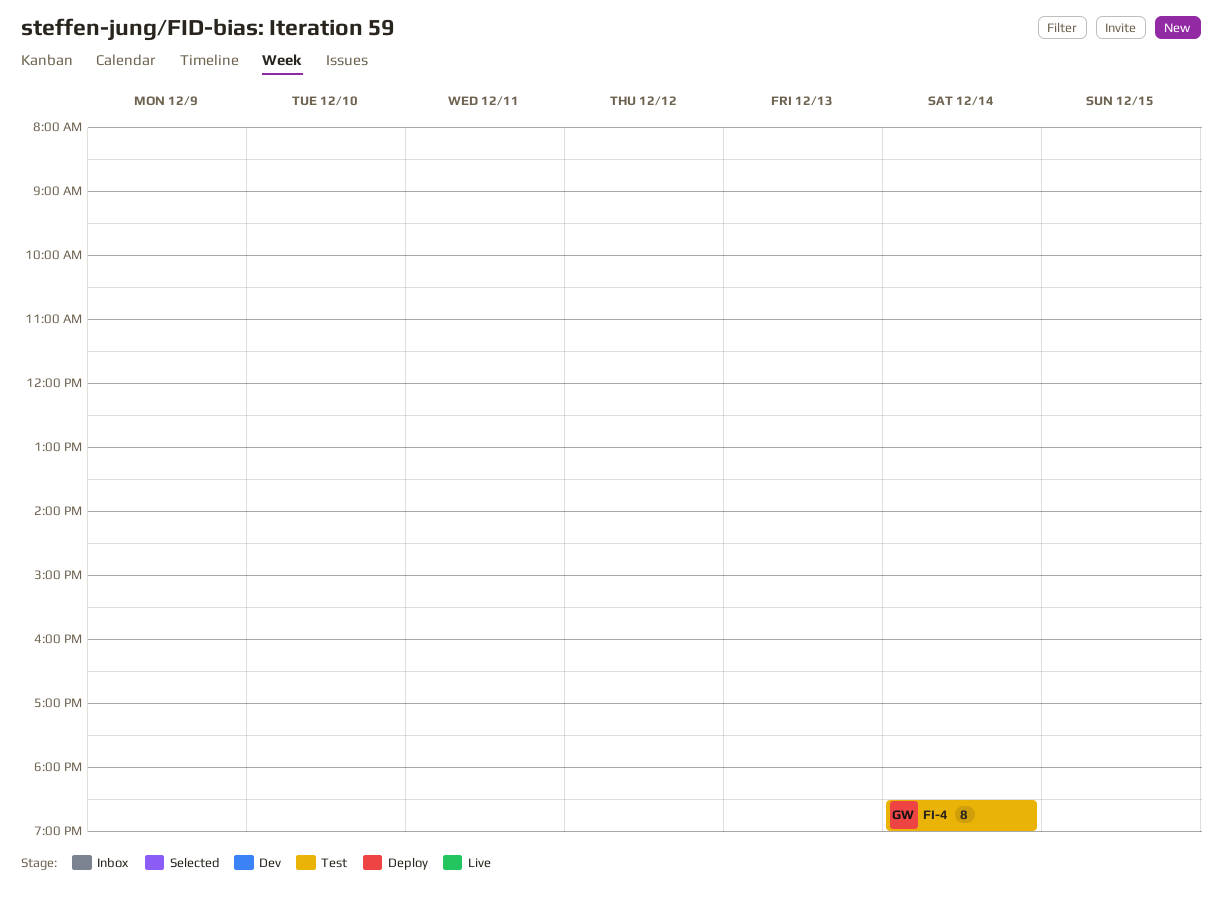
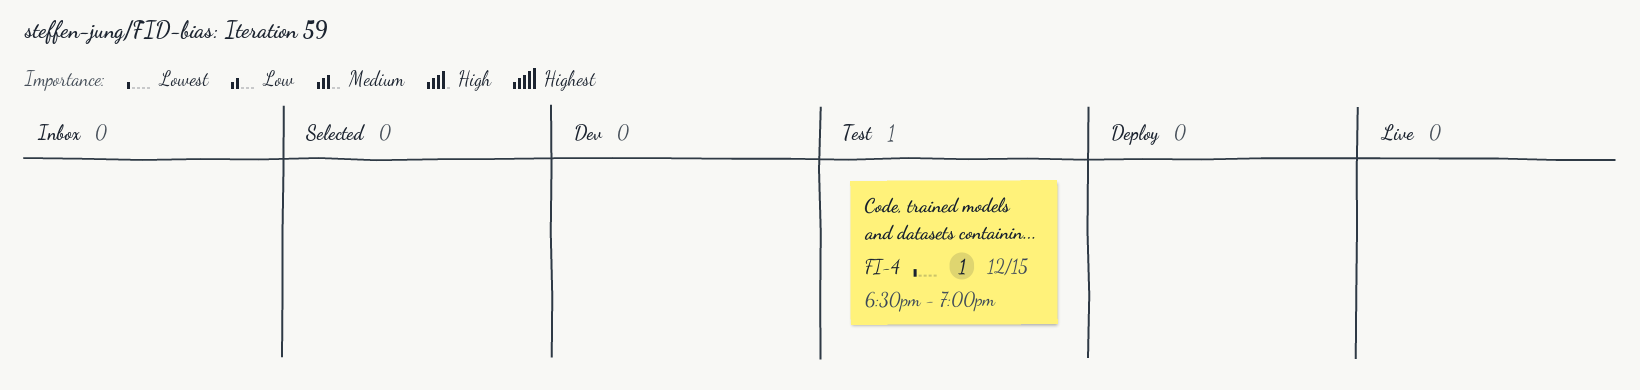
FI-4, estimate: 8 -> 1
FI-4, day: Dec 14 -> Dec 15

